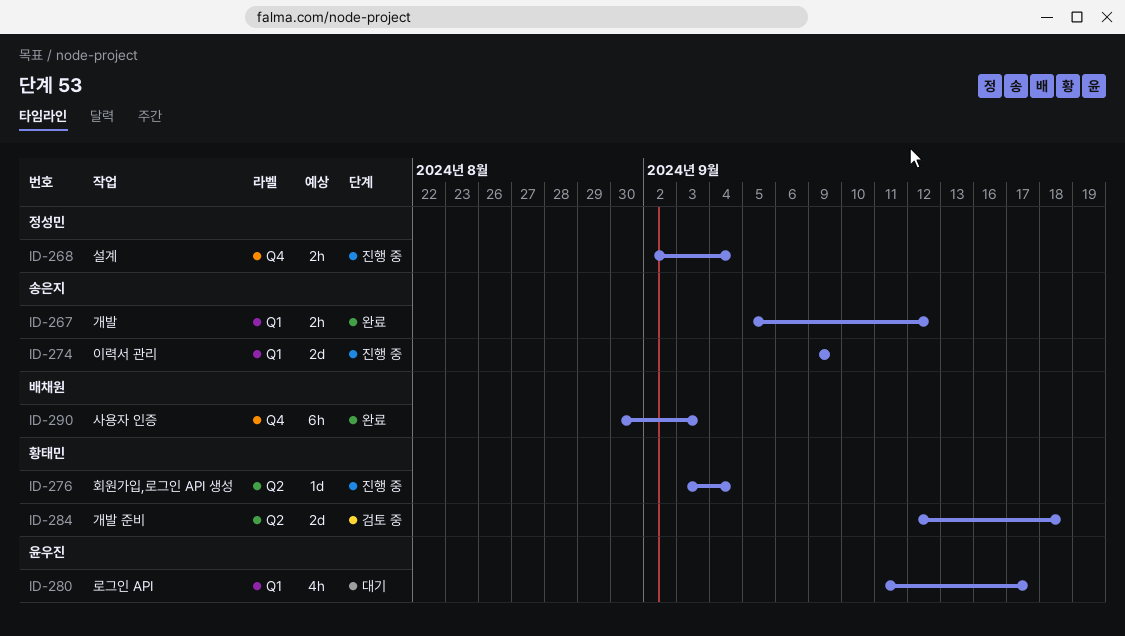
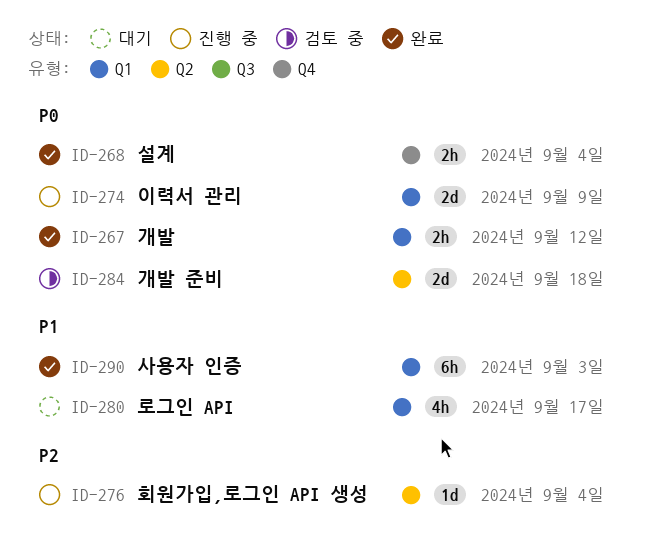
ID-268, status: 진행 중 -> 완료
ID-290, label: Q4 -> Q1

